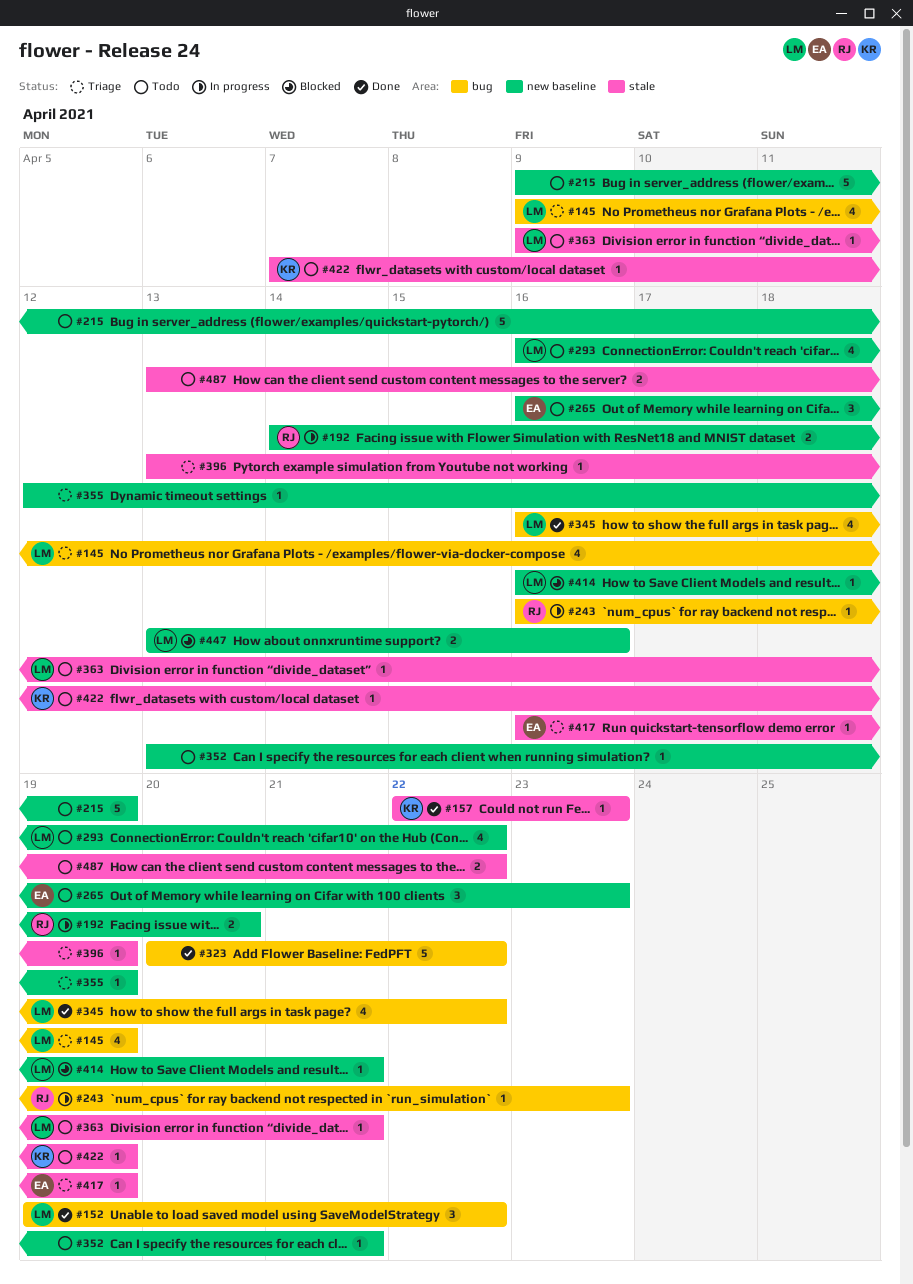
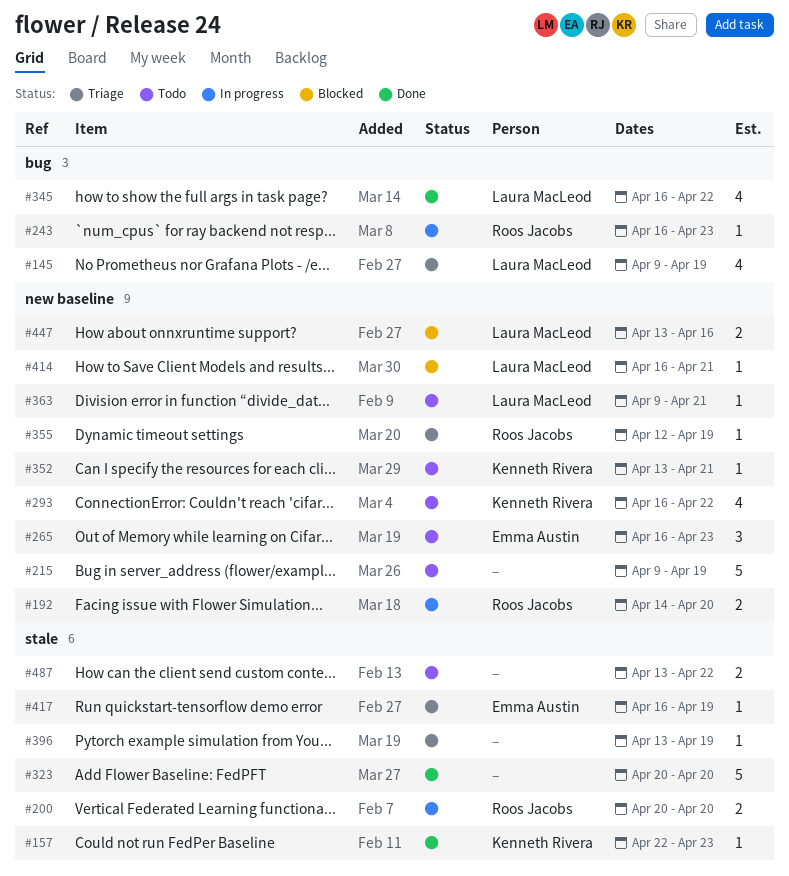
#152: present -> none
#200: none -> present
#293, owner: Laura MacLeod -> Kenneth Rivera
#323, label: bug -> stale
#323, due: Apr 22 -> Apr 20
#352, owner: none -> Kenneth Rivera
#355, owner: none -> Roos Jacobs
#363, label: stale -> new baseline
#422: present -> none

